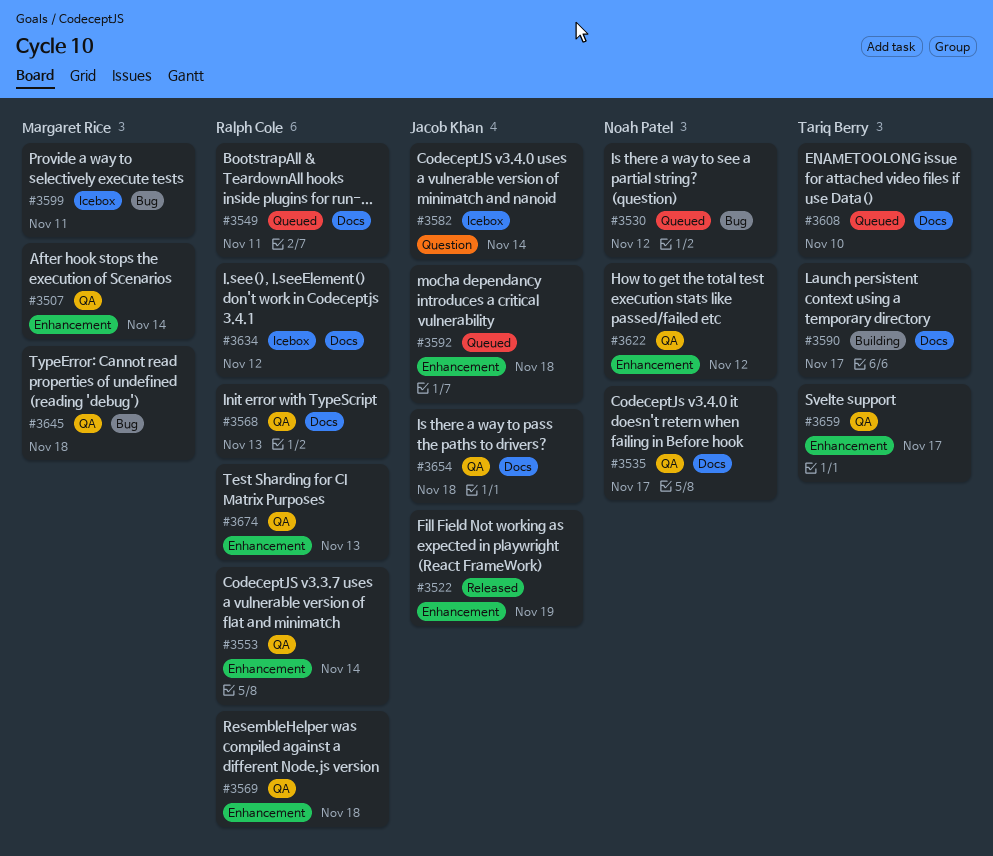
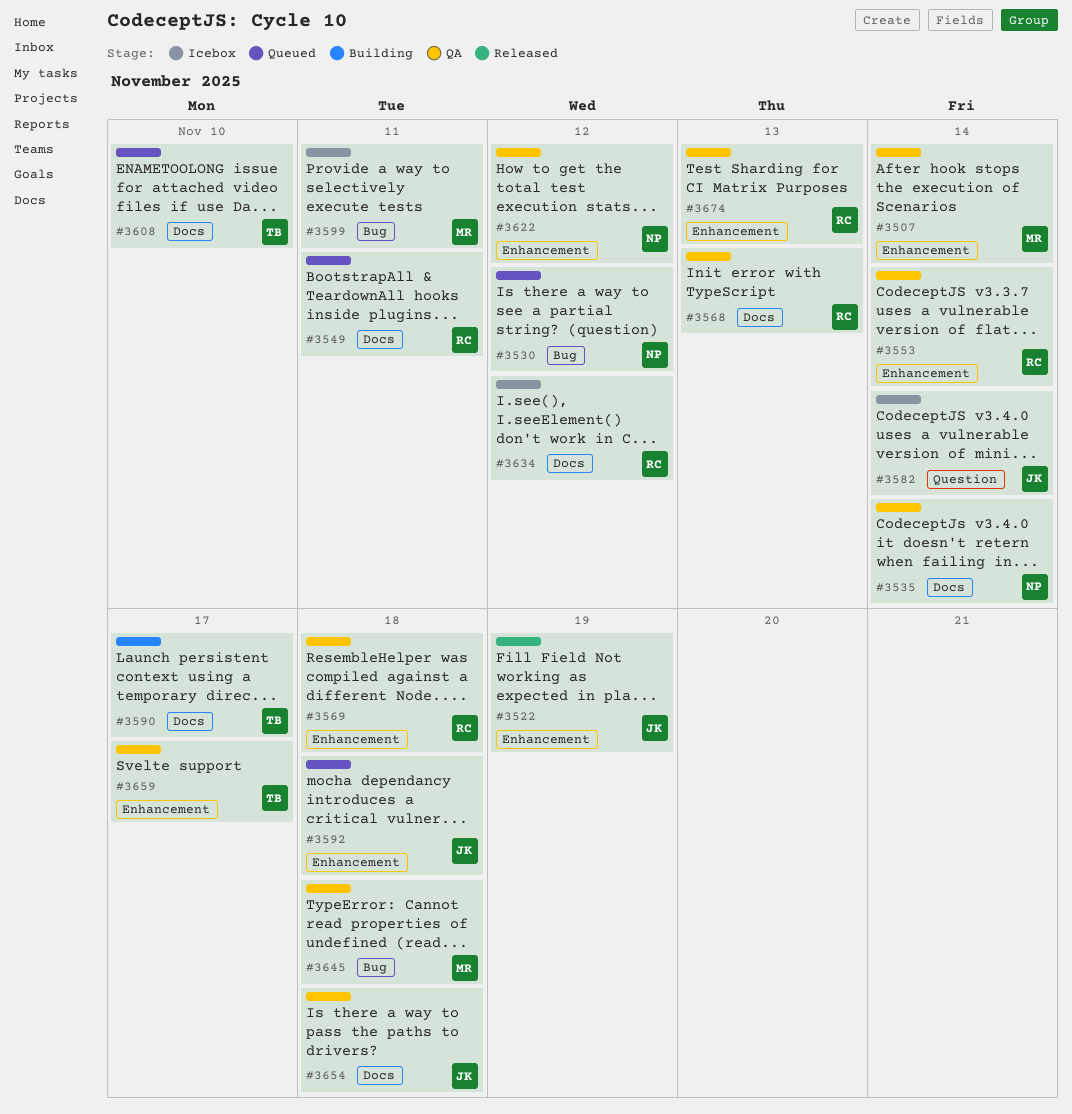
#3535, due: Nov 17 -> Nov 14

